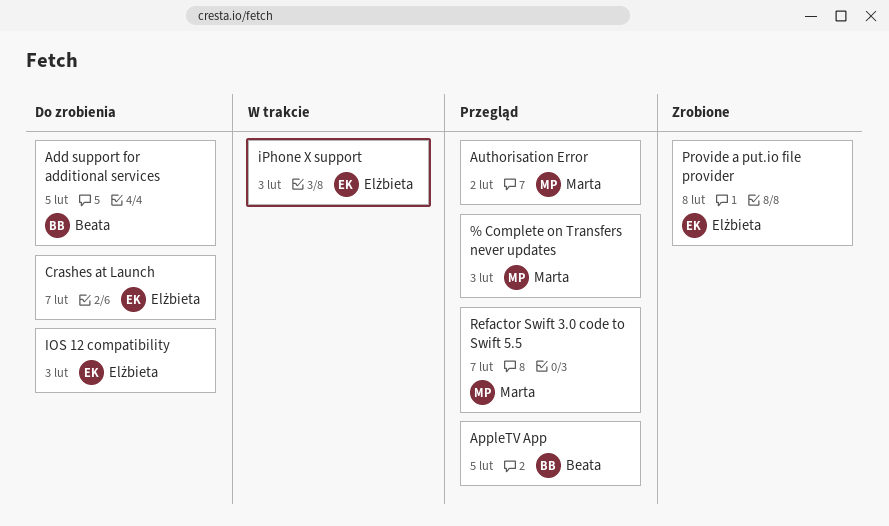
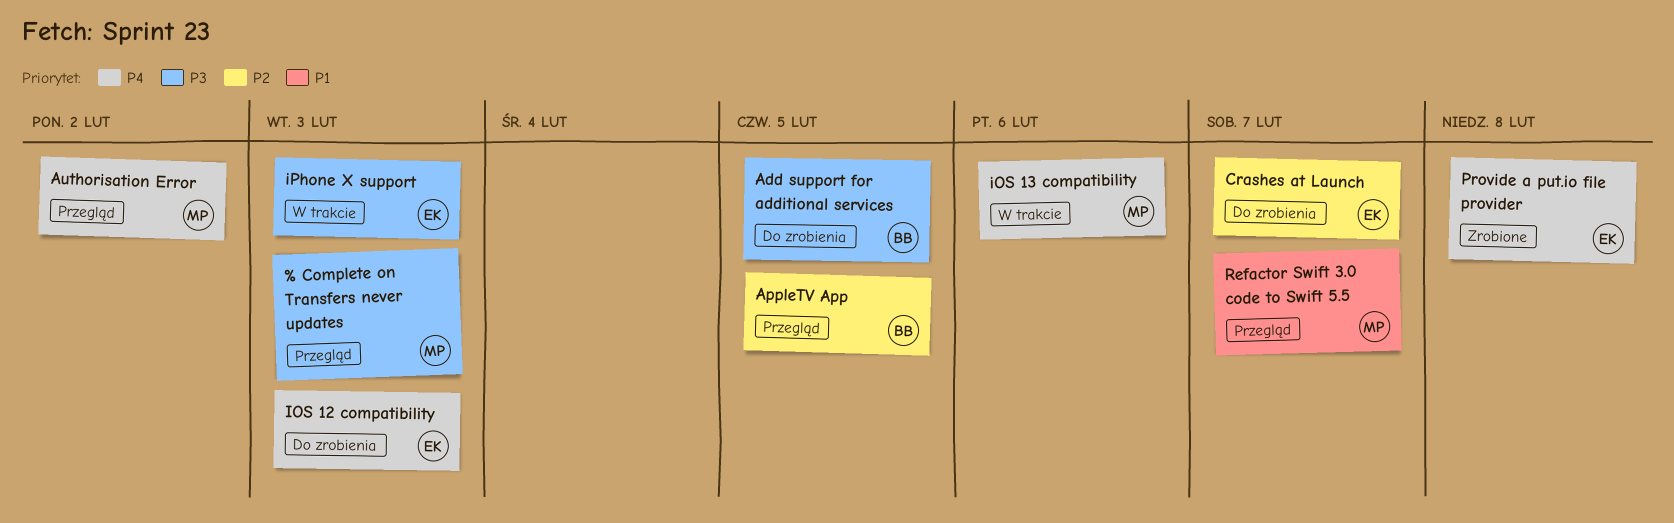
iOS 13 compatibility: none -> present

